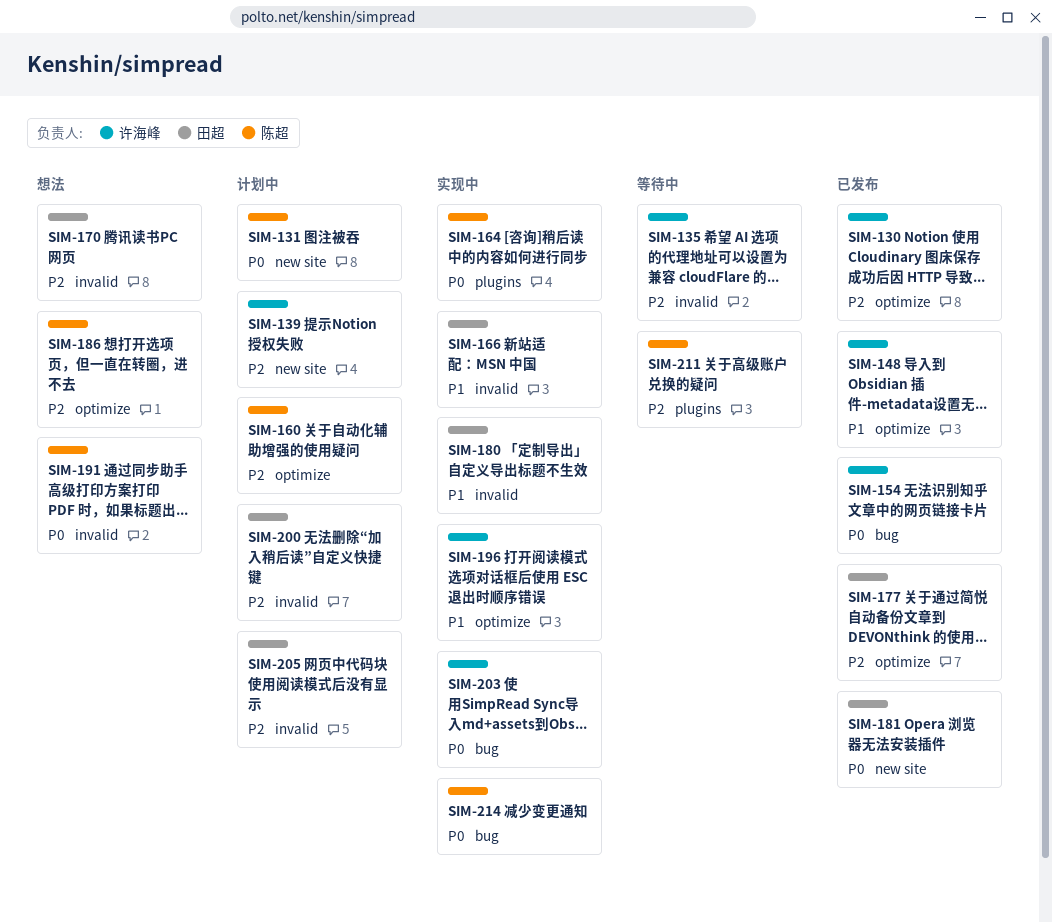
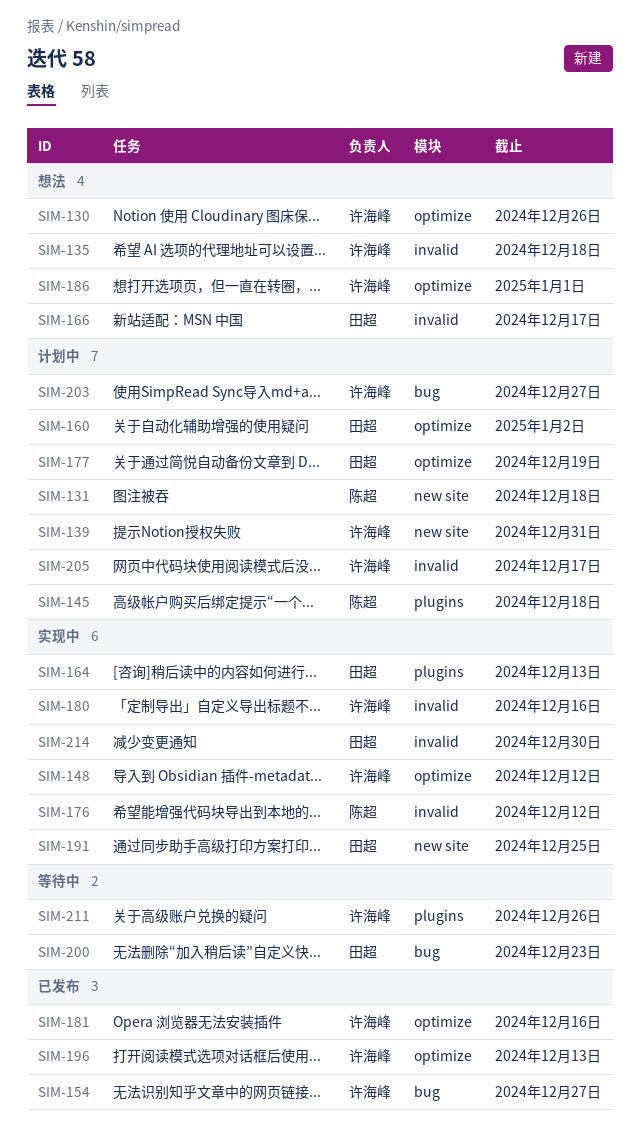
SIM-130, status: 已发布 -> 想法
SIM-135, status: 等待中 -> 想法
SIM-145: none -> present
SIM-148, status: 已发布 -> 实现中
SIM-160, owner: 陈超 -> 田超
SIM-164, owner: 陈超 -> 田超
SIM-166, status: 实现中 -> 想法
SIM-170: present -> none
SIM-176: none -> present
SIM-177, status: 已发布 -> 计划中
SIM-180, owner: 田超 -> 许海峰
SIM-181, owner: 田超 -> 许海峰
SIM-181, label: new site -> optimize
SIM-186, owner: 陈超 -> 许海峰
SIM-191, status: 想法 -> 实现中
SIM-191, owner: 陈超 -> 田超
SIM-191, label: invalid -> new site
SIM-196, status: 实现中 -> 已发布
SIM-200, status: 计划中 -> 等待中
SIM-200, label: invalid -> bug
SIM-203, status: 实现中 -> 计划中
SIM-205, owner: 田超 -> 许海峰
SIM-211, owner: 陈超 -> 许海峰
SIM-214, owner: 陈超 -> 田超
SIM-214, label: bug -> invalid

